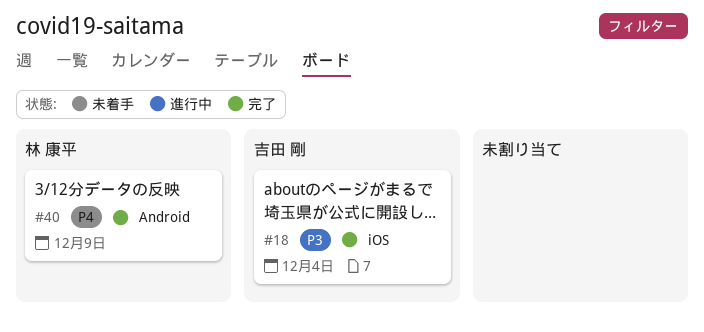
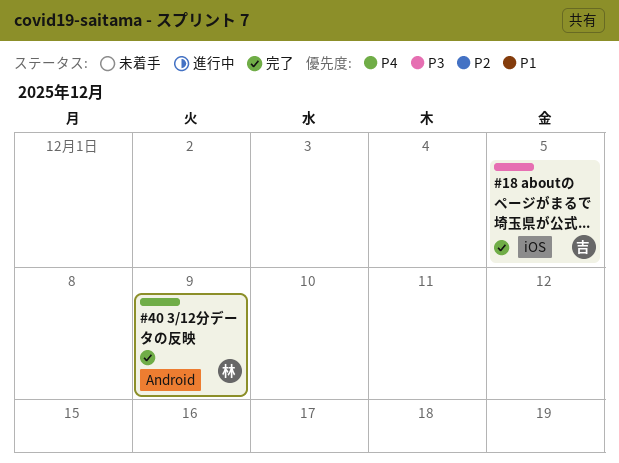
#18, due: Dec 4 -> Dec 5

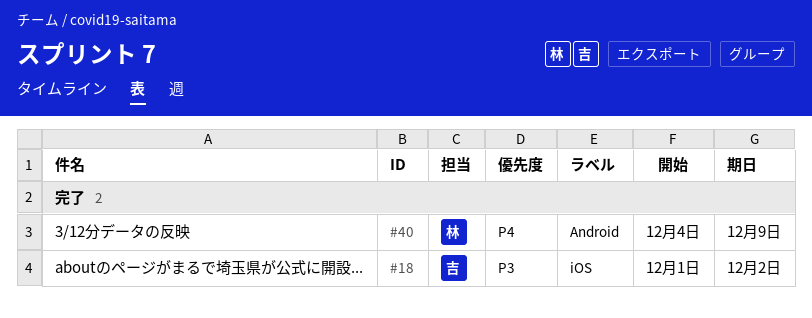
#18, due: Dec 5 -> Dec 2

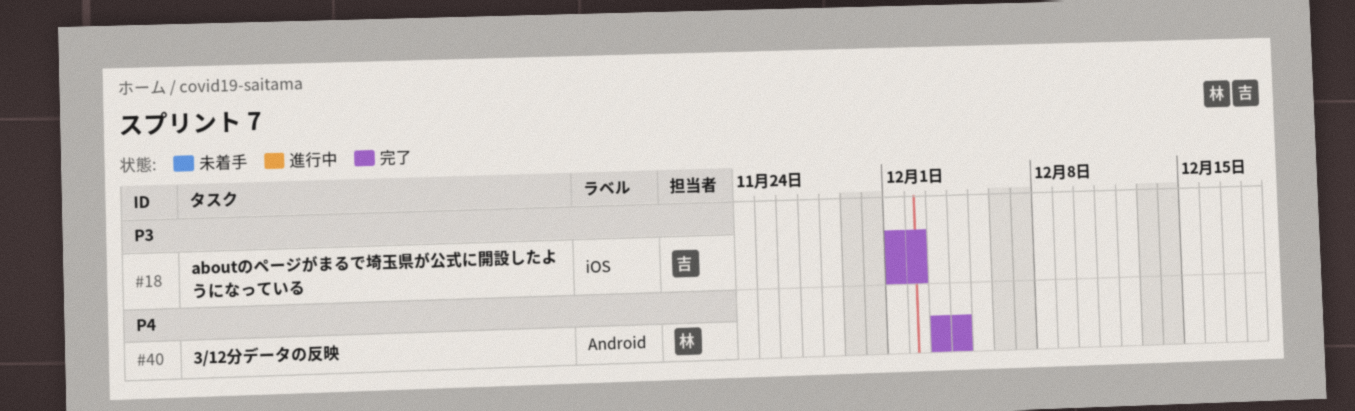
#40, start: Dec 4 -> Dec 3
#40, due: Dec 9 -> Dec 4

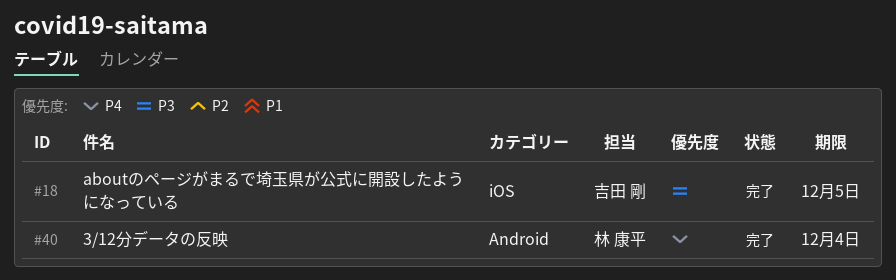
#18, due: Dec 2 -> Dec 5

